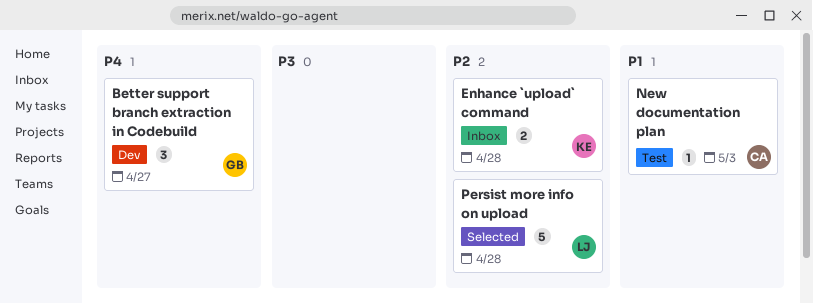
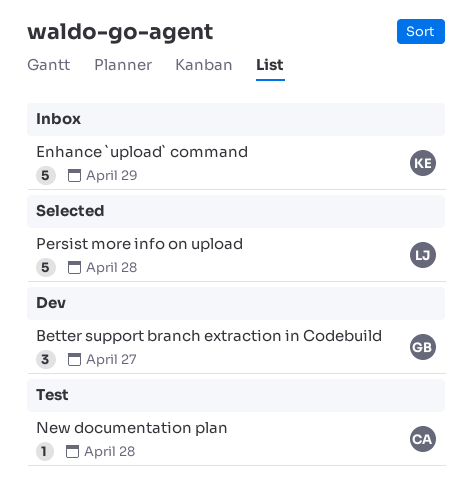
Enhance `upload` command, estimate: 2 -> 5
Enhance `upload` command, due: Apr 28 -> Apr 29
New documentation plan, due: May 3 -> Apr 28

